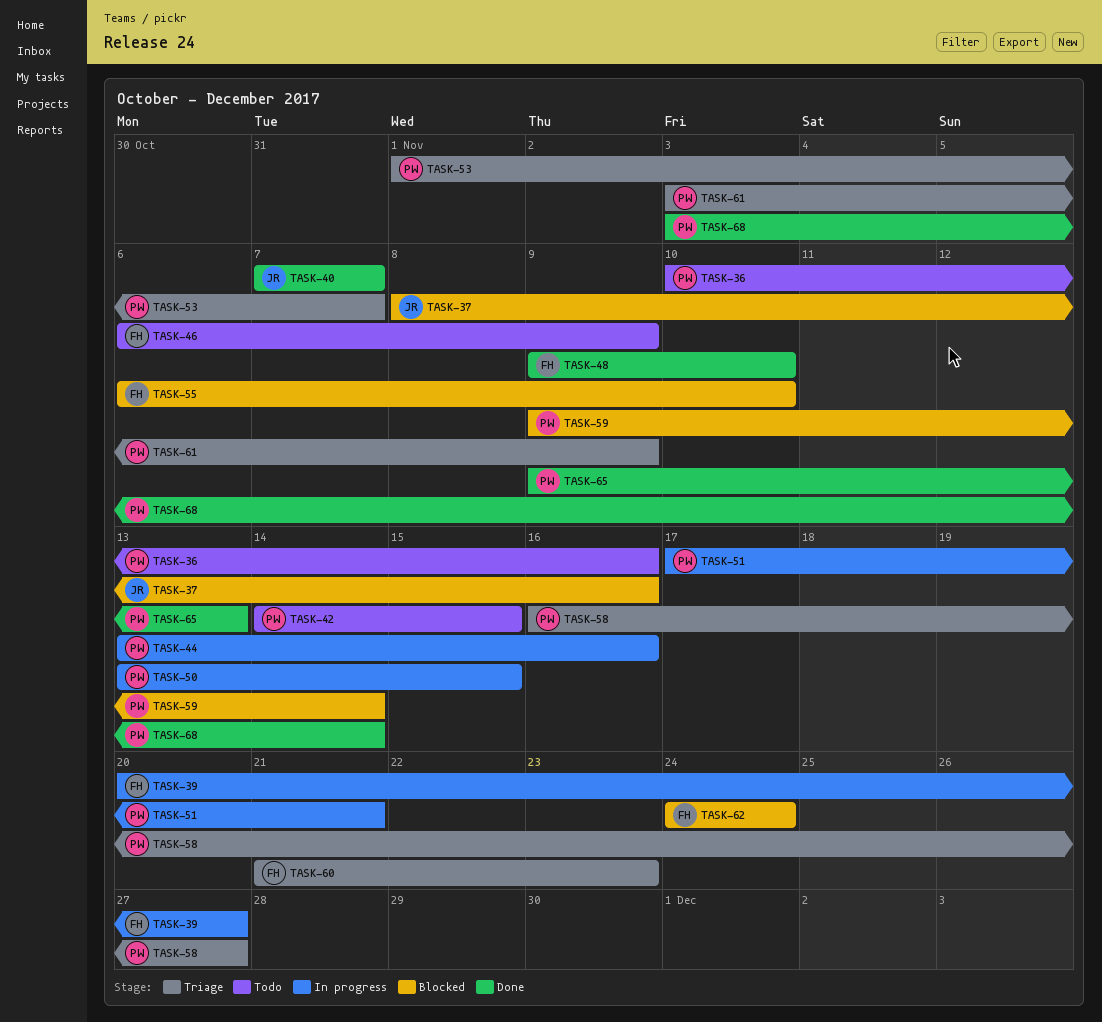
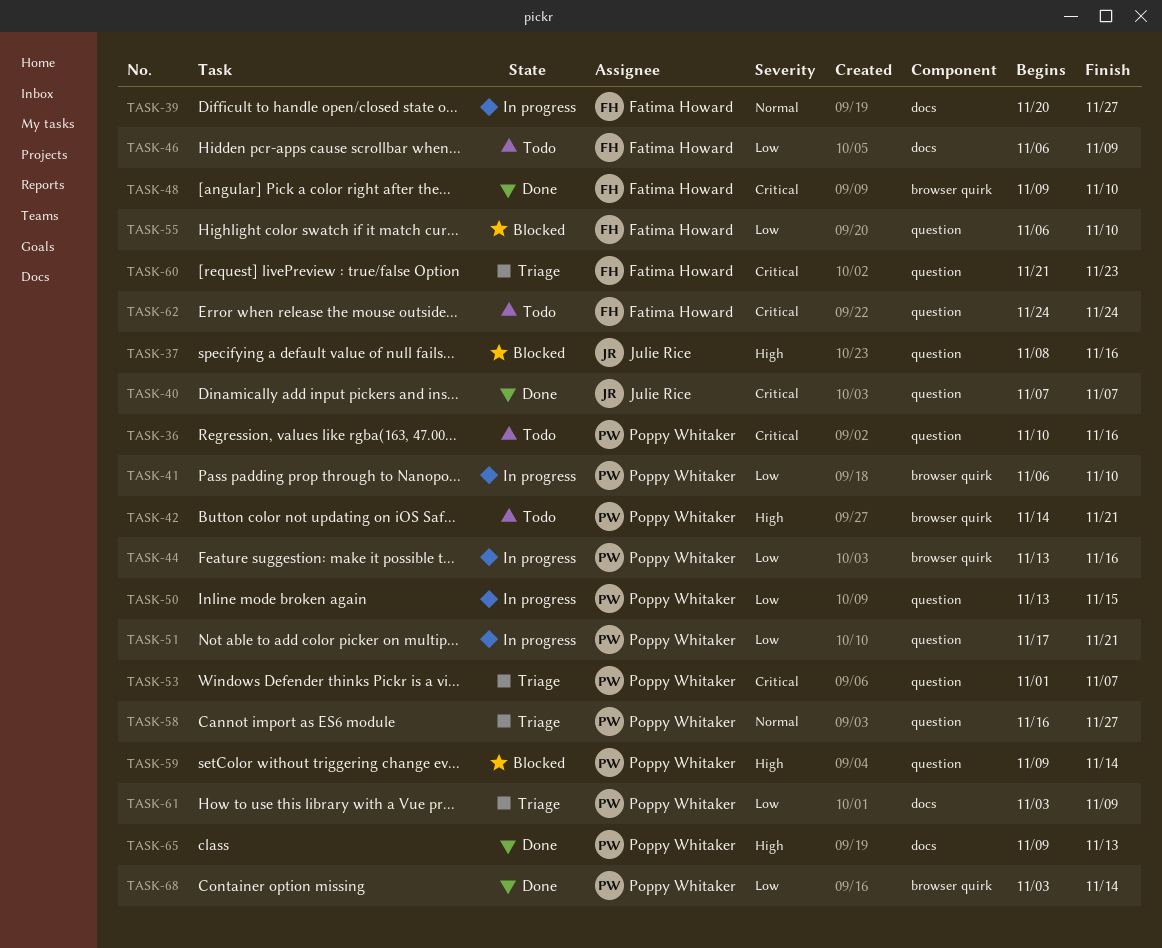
TASK-41: none -> present
TASK-42, due: Nov 15 -> Nov 21
TASK-62, status: Blocked -> Todo

